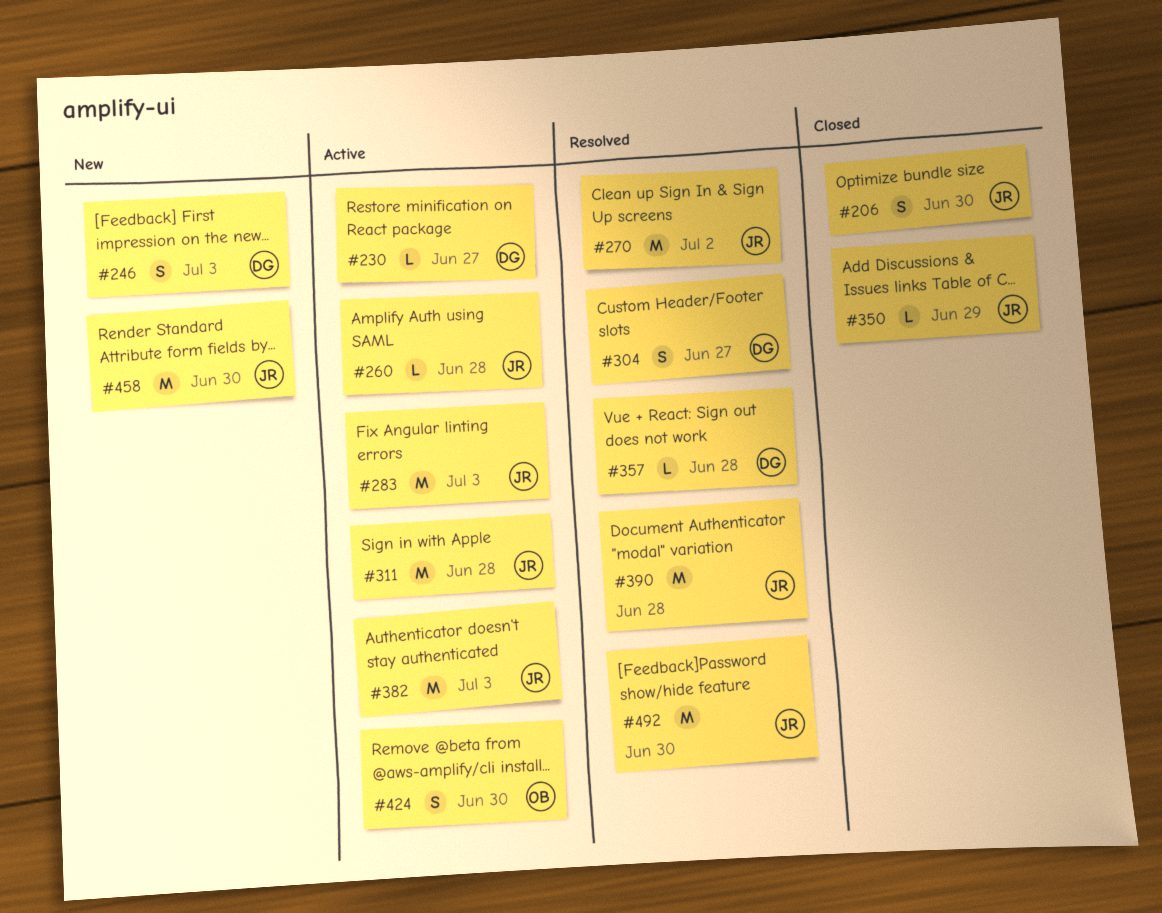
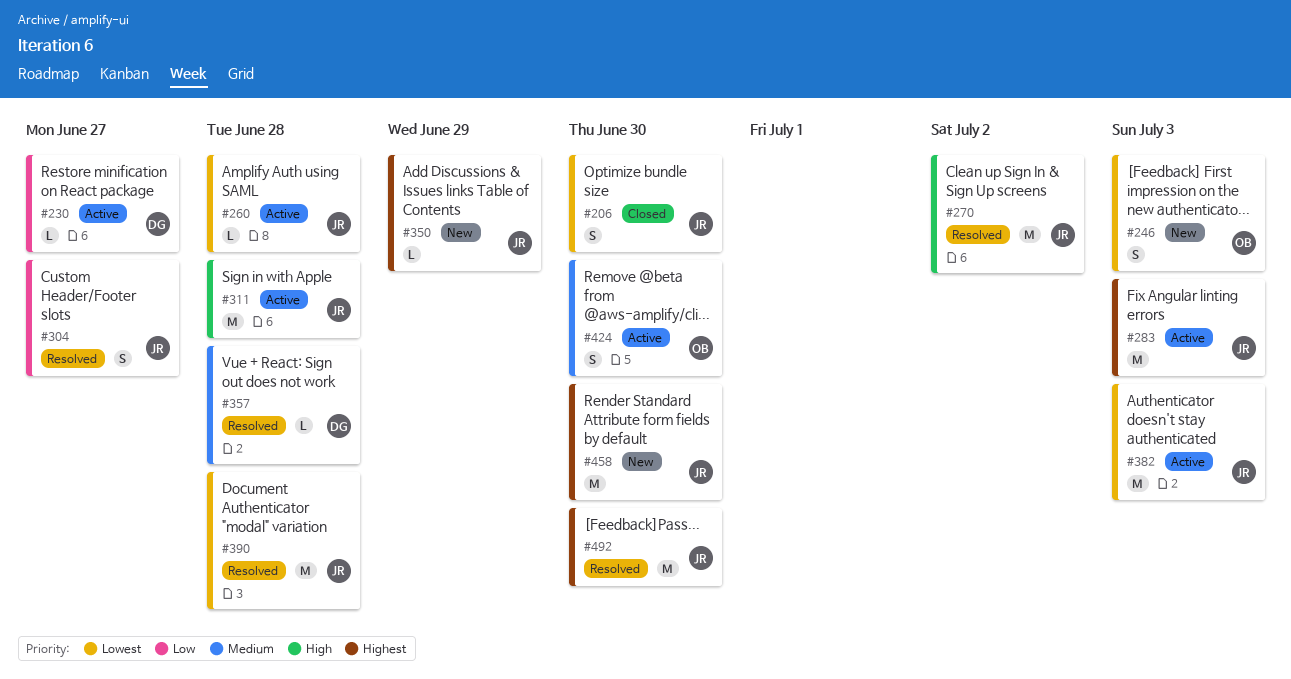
#246, owner: DG -> OB
#304, owner: DG -> JR
#350, status: Closed -> New

